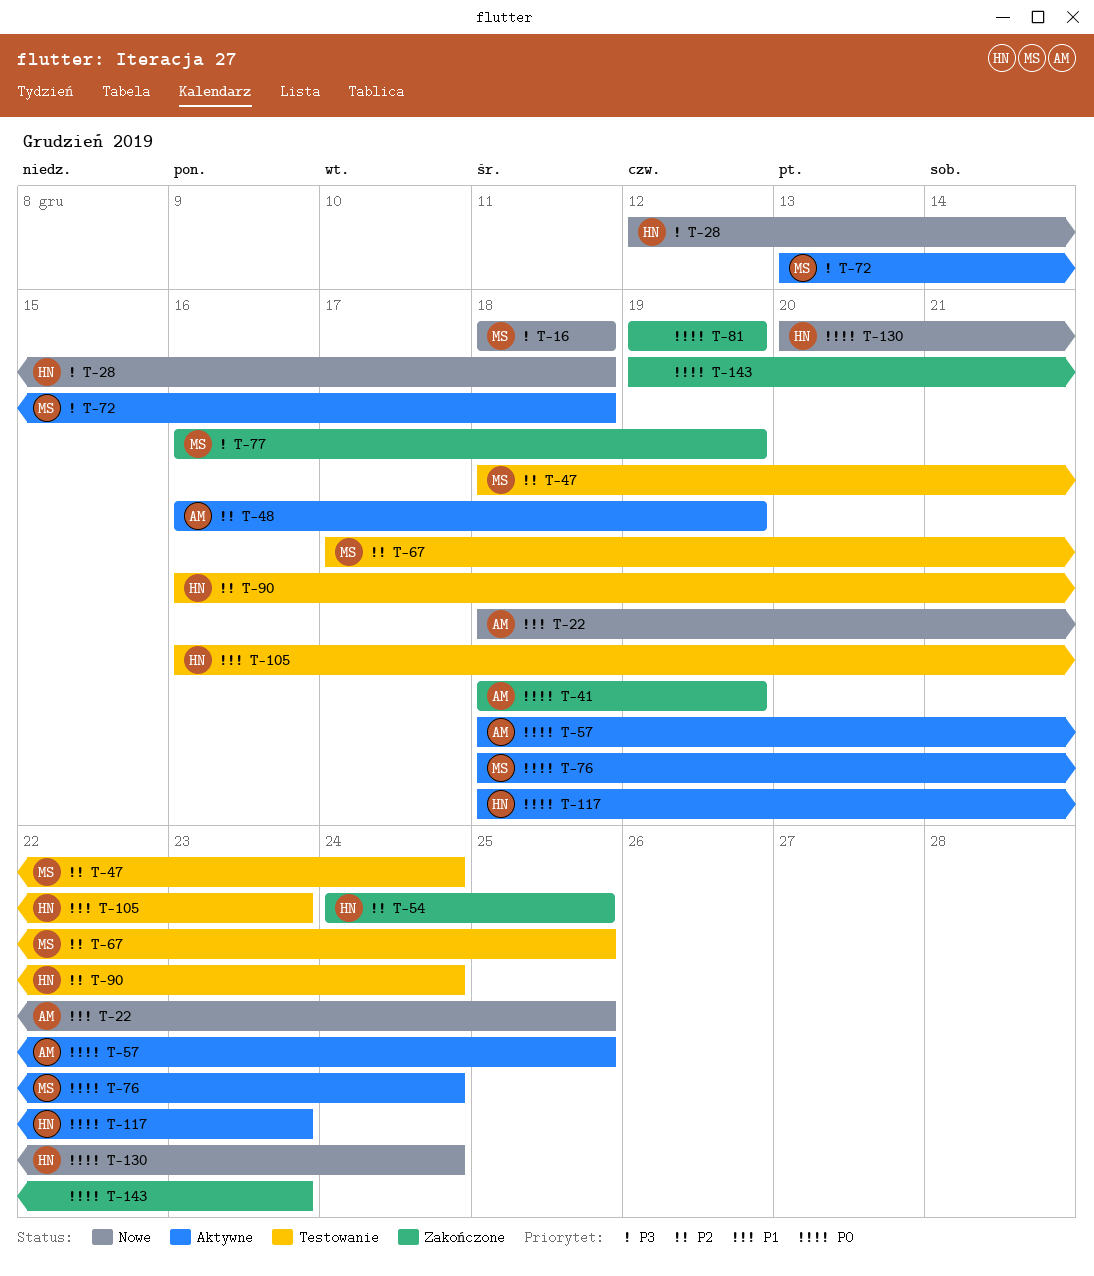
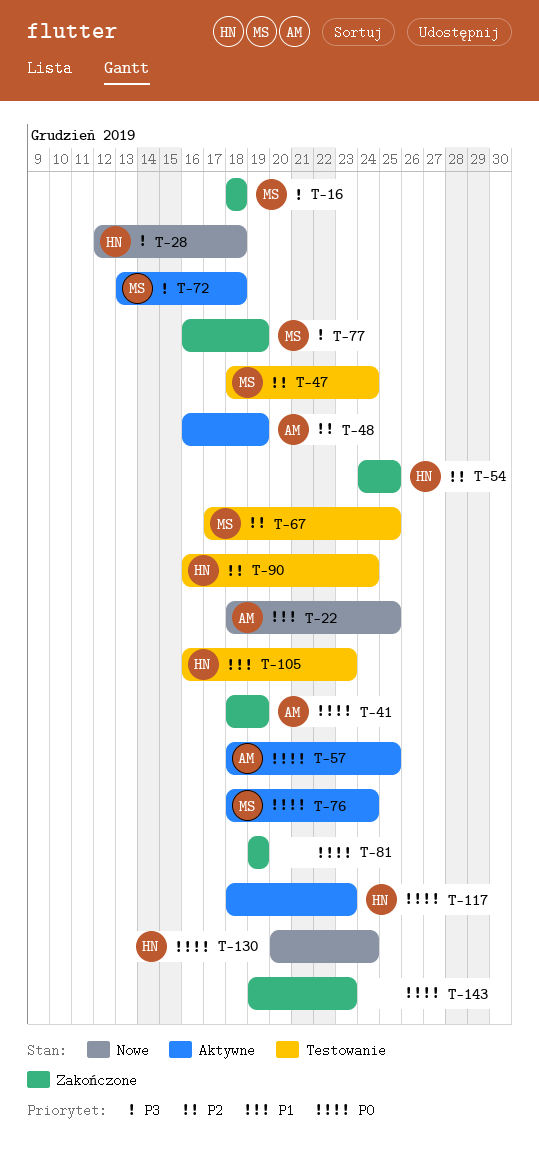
T-16, status: Nowe -> Zakończone

